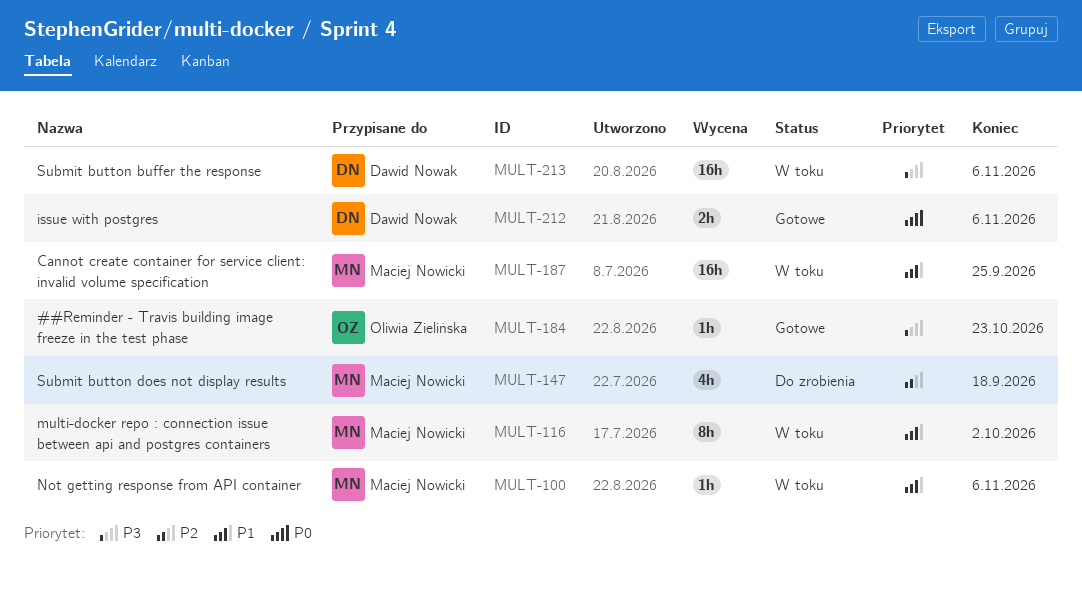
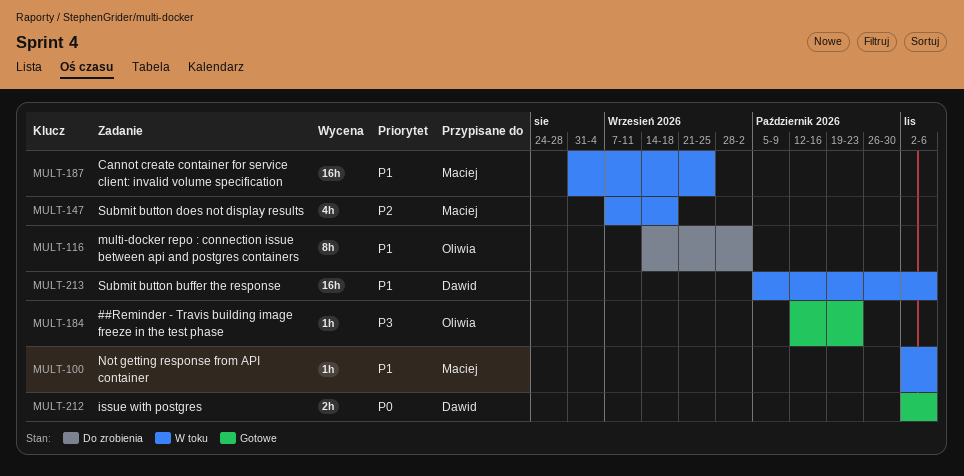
MULT-116, status: W toku -> Do zrobienia
MULT-116, owner: Maciej Nowicki -> Oliwia Zielińska
MULT-147, status: Do zrobienia -> W toku
MULT-213, priority: P3 -> P1

